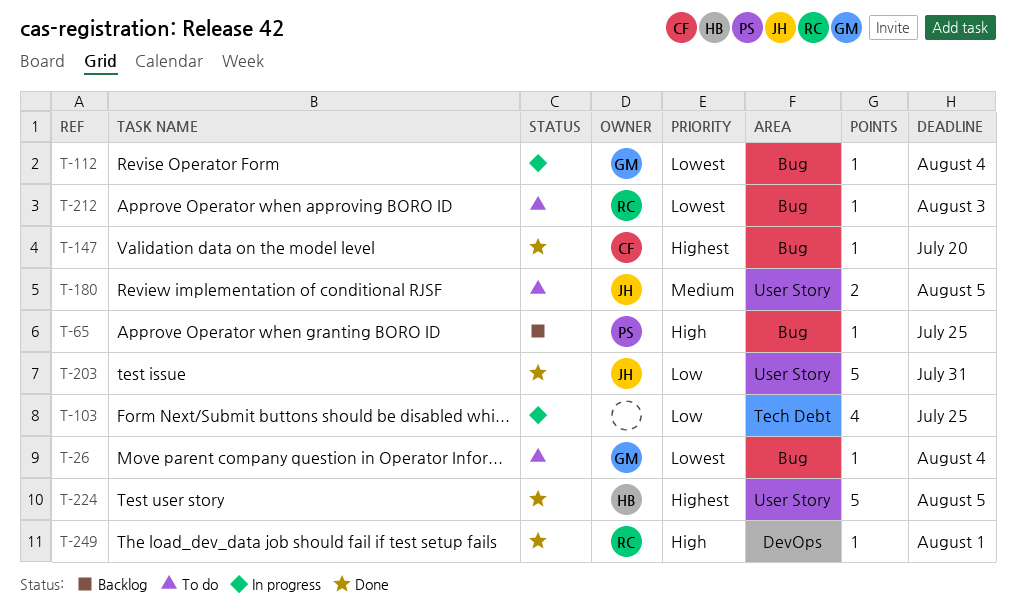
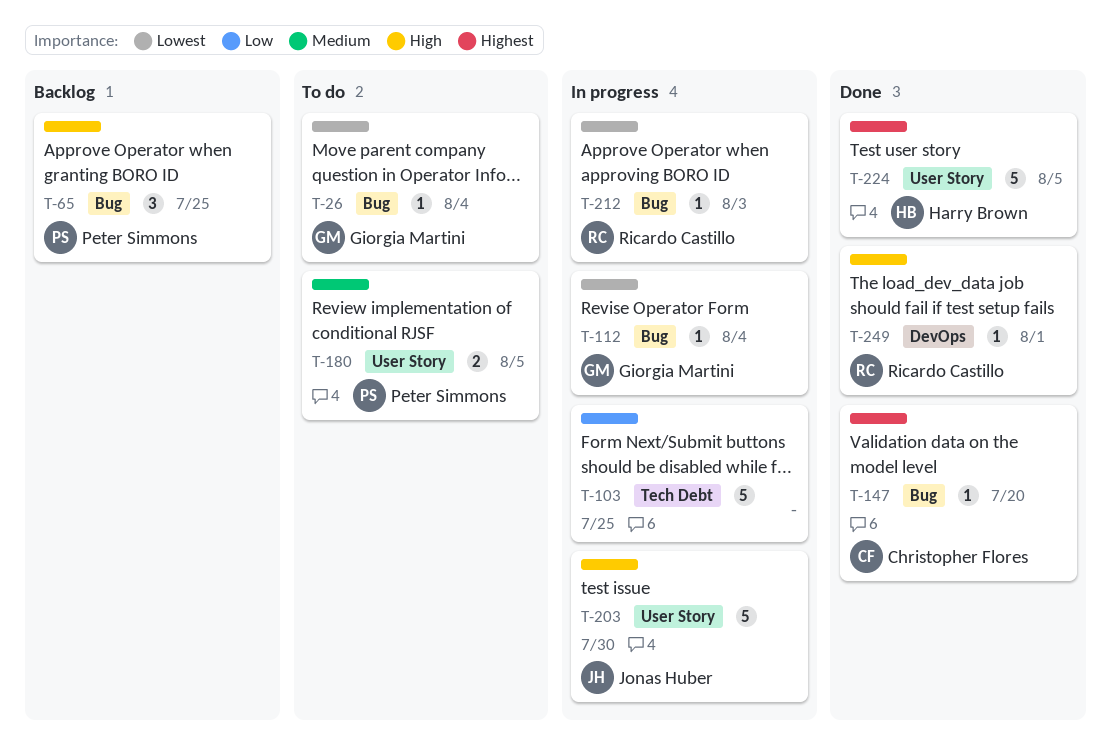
T-65, estimate: 1 -> 3
T-103, estimate: 4 -> 5
T-180, owner: Jonas Huber -> Peter Simmons
T-203, status: Done -> In progress
T-203, priority: Low -> High
T-203, due: Jul 31 -> Jul 30
T-212, status: To do -> In progress

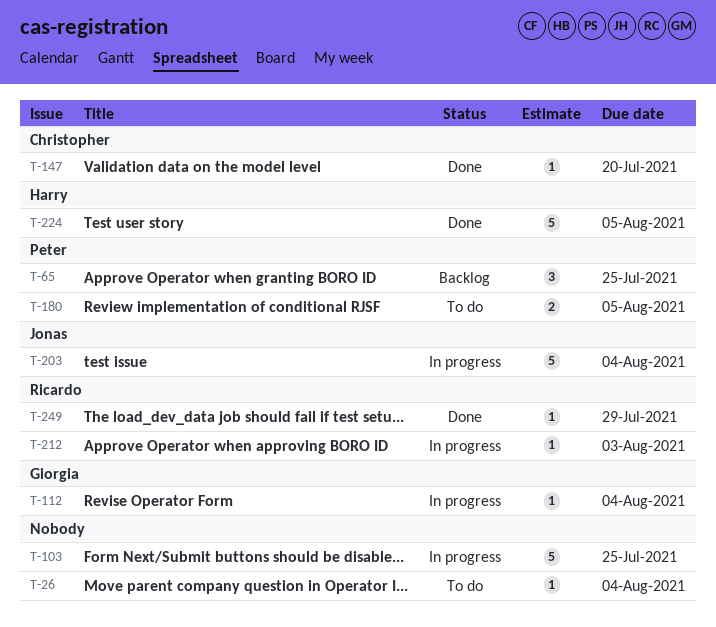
T-26, owner: Giorgia Martini -> none
T-203, due: Jul 30 -> Aug 4
T-249, due: Aug 1 -> Jul 29

